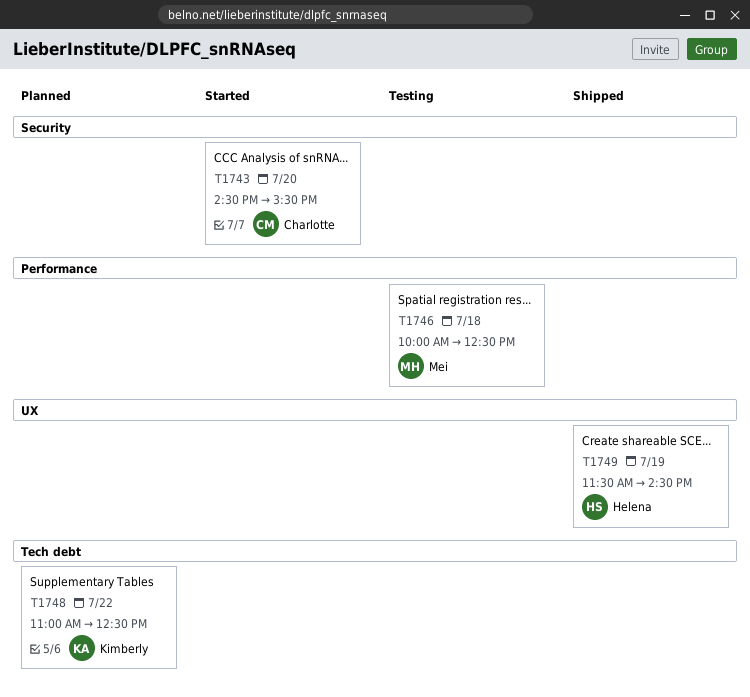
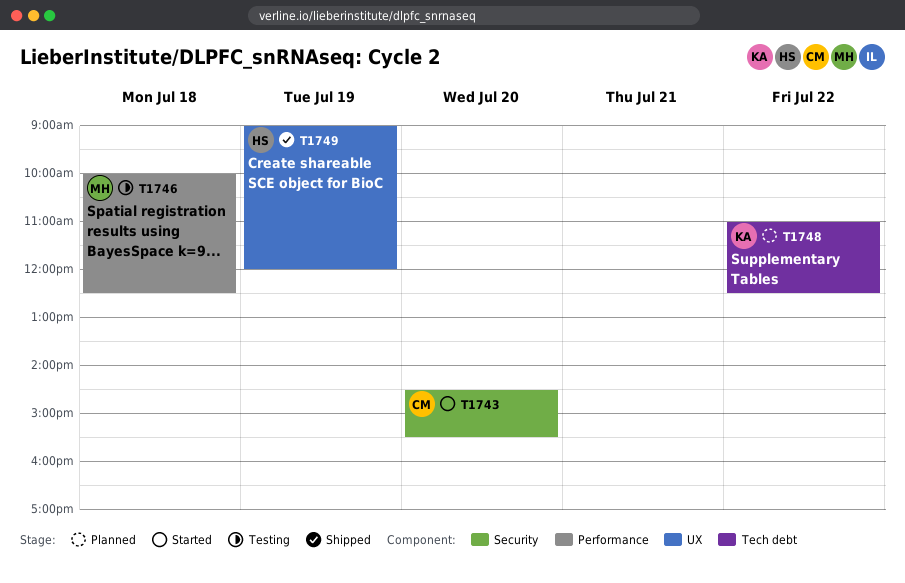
T1749, begins: 11:30 -> 09:00
T1749, ends: 14:30 -> 12:00

